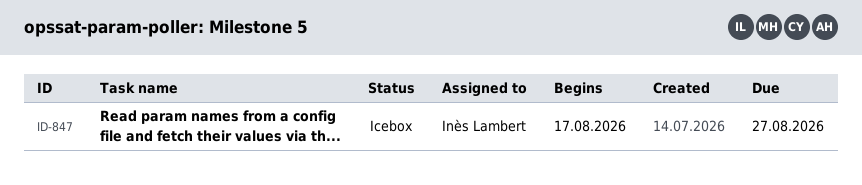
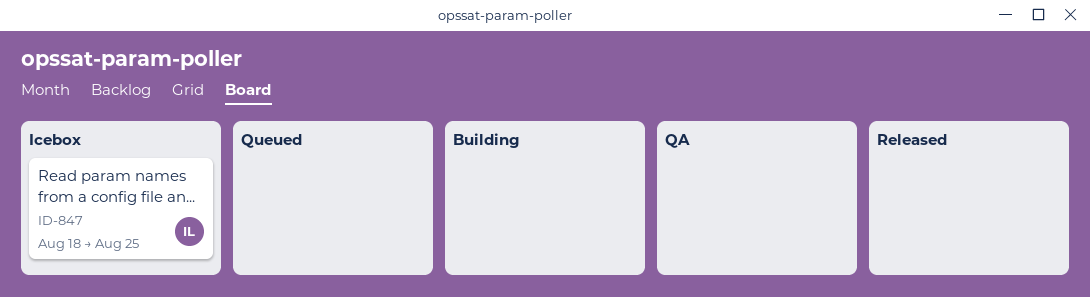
ID-847, start: Aug 17 -> Aug 18
ID-847, due: Aug 27 -> Aug 25

